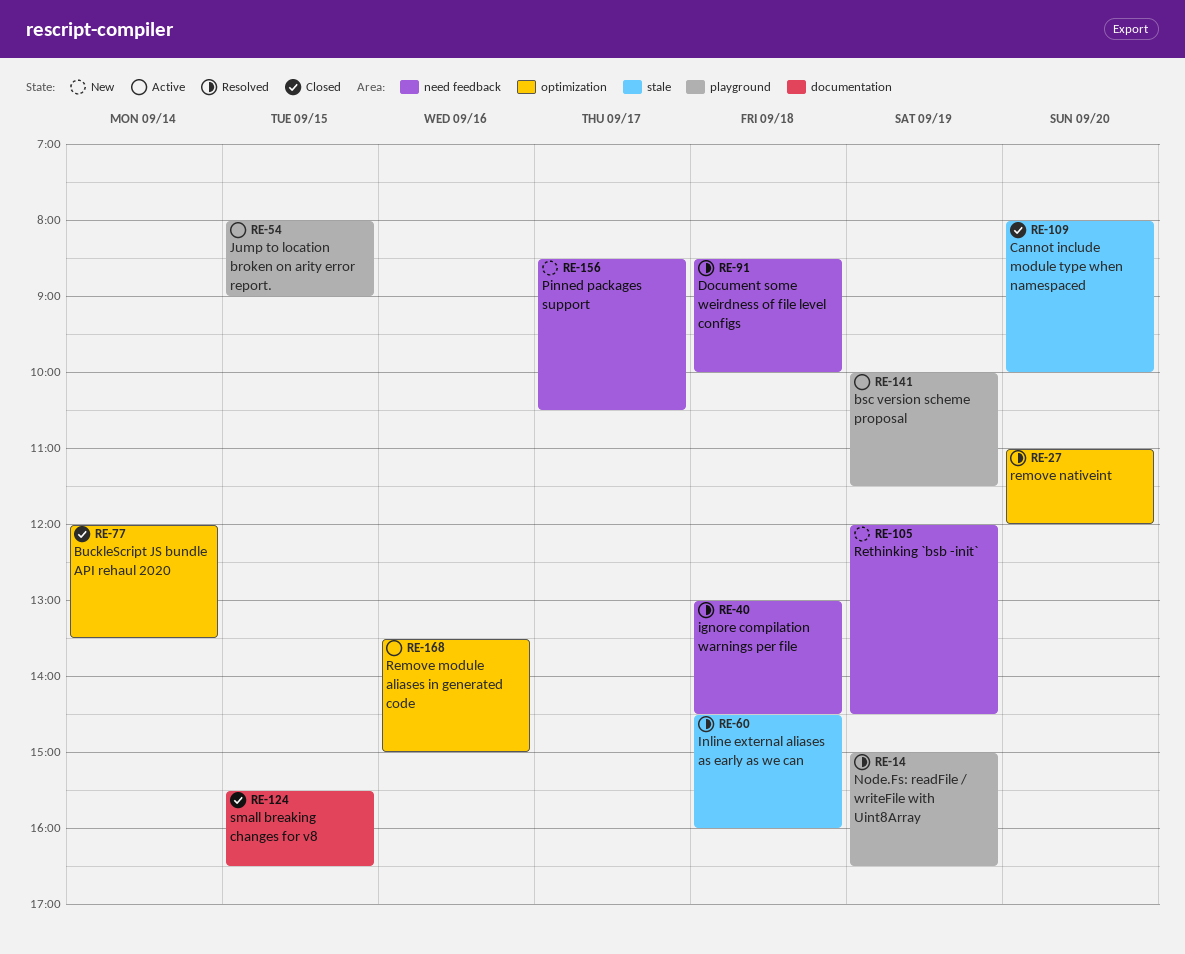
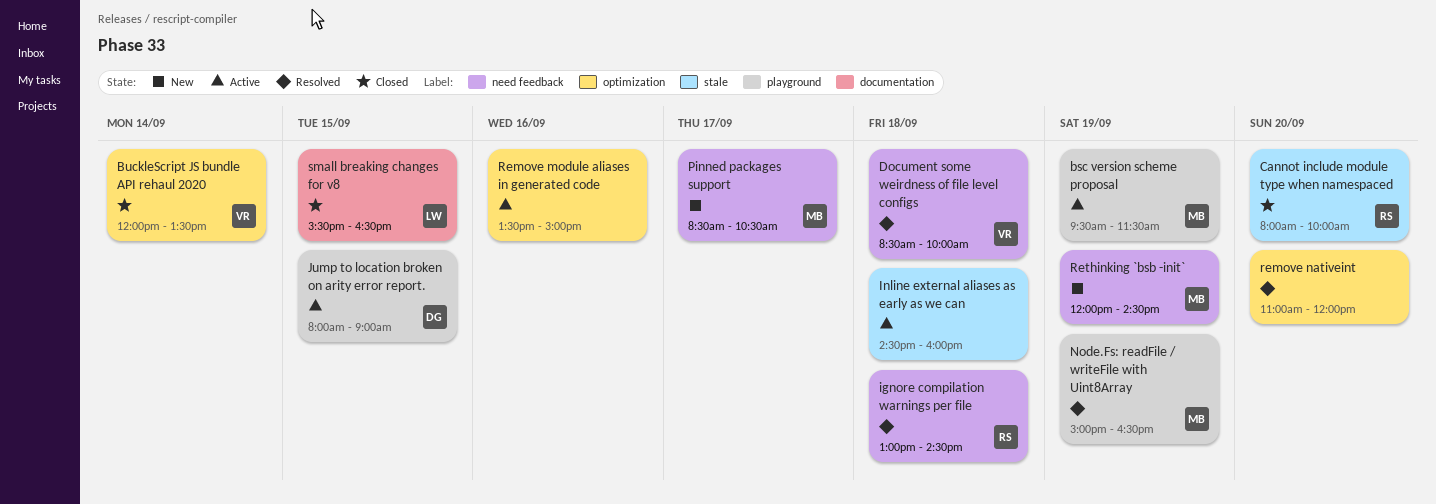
bsc version scheme proposal, begins: 10:00 -> 09:30
Inline external aliases as early as we can, status: Resolved -> Active

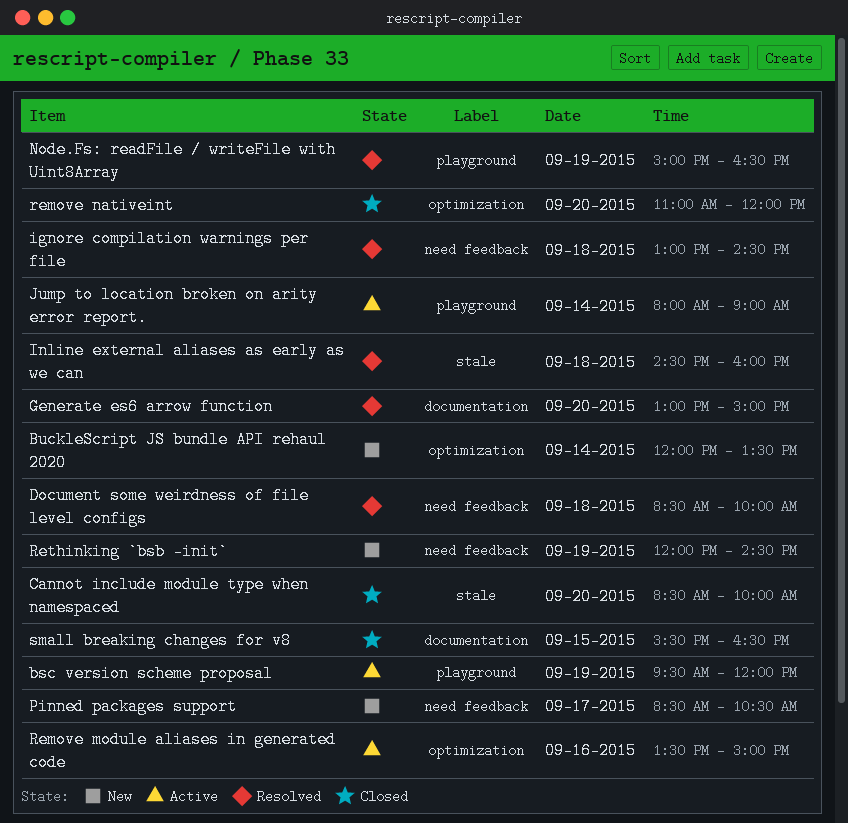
bsc version scheme proposal, ends: 11:30 -> 12:00
BuckleScript JS bundle API rehaul 2020, status: Closed -> New
Cannot include module type when namespaced, begins: 08:00 -> 08:30
Generate es6 arrow function: none -> present
Inline external aliases as early as we can, status: Active -> Resolved
Jump to location broken on arity error report., day: Sep 15 -> Sep 14
remove nativeint, status: Resolved -> Closed

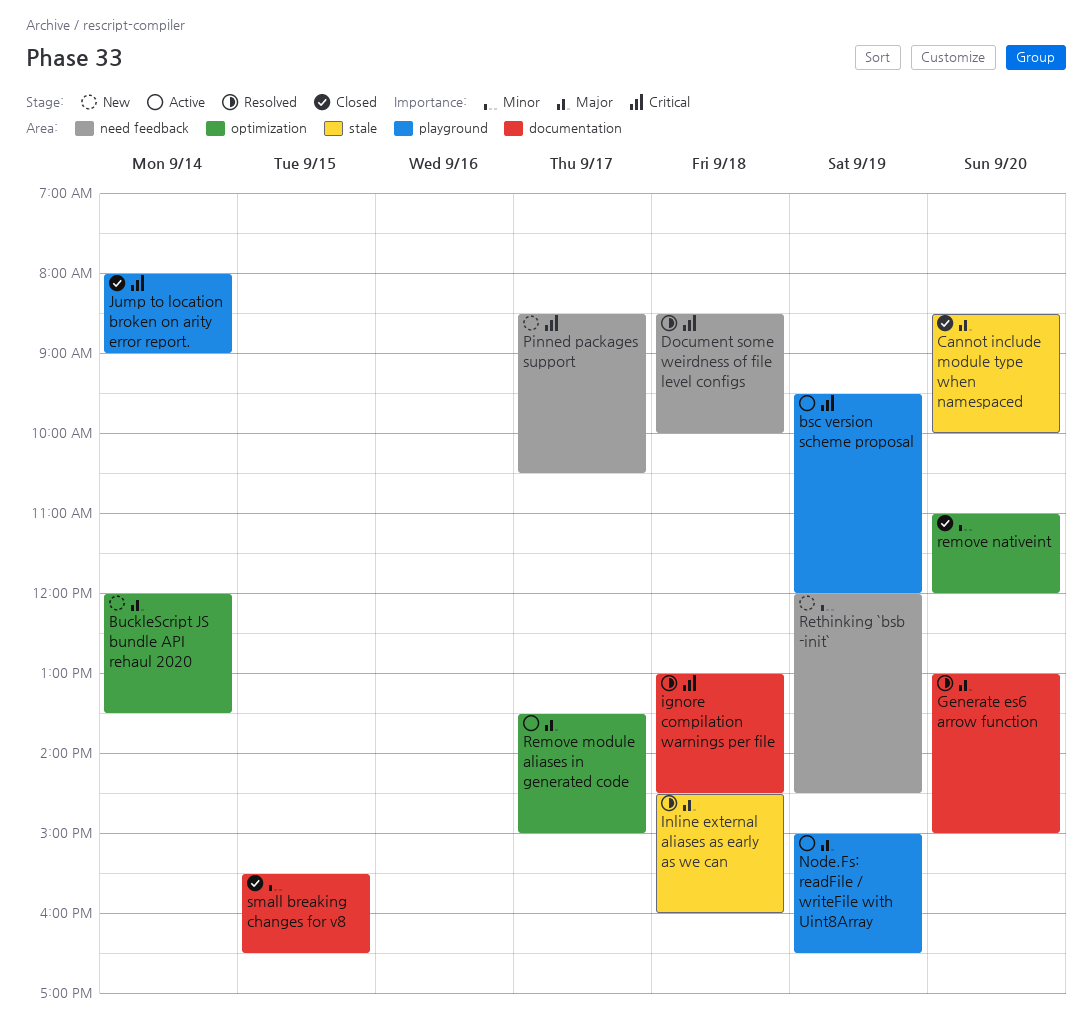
ignore compilation warnings per file, label: need feedback -> documentation
Jump to location broken on arity error report., status: Active -> Closed
Node.Fs: readFile / writeFile with Uint8Array, status: Resolved -> Active
Remove module aliases in generated code, day: Sep 16 -> Sep 17

